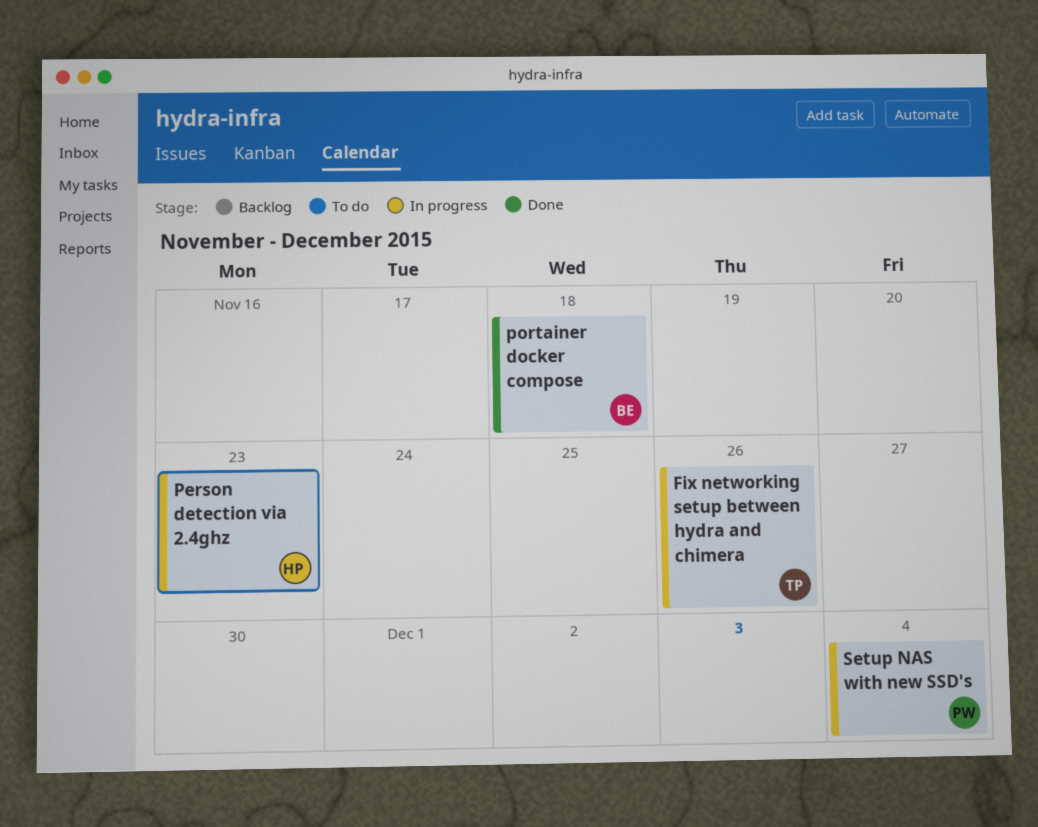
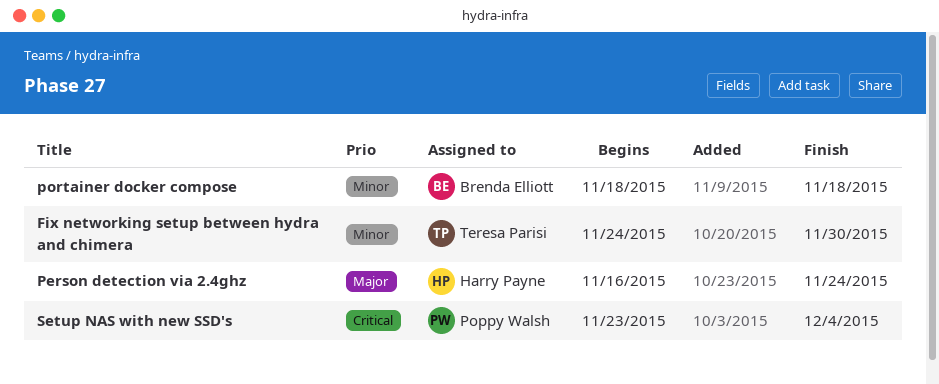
Fix networking setup between hydra and chimera, due: Nov 26 -> Nov 30
Person detection via 2.4ghz, due: Nov 23 -> Nov 24

